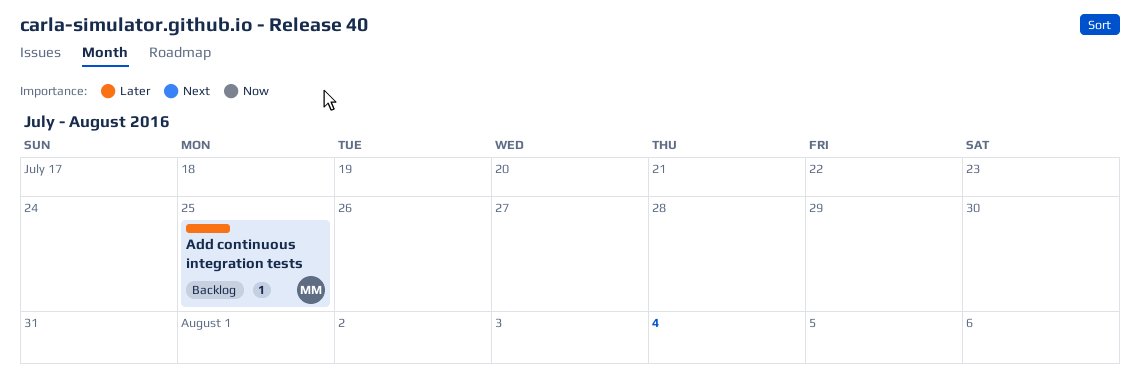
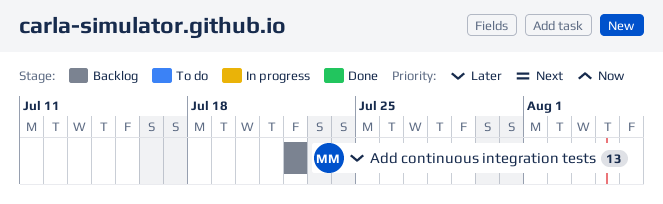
Add continuous integration tests, estimate: 1 -> 13
Add continuous integration tests, due: Jul 25 -> Jul 22

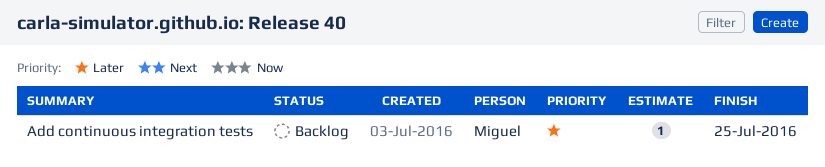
Add continuous integration tests, estimate: 13 -> 1
Add continuous integration tests, due: Jul 22 -> Jul 25

